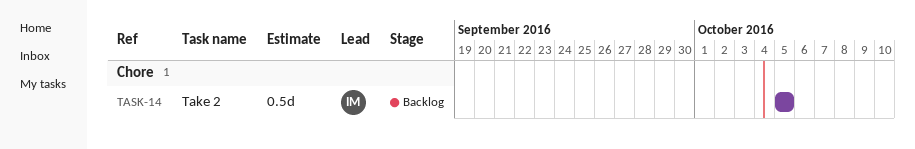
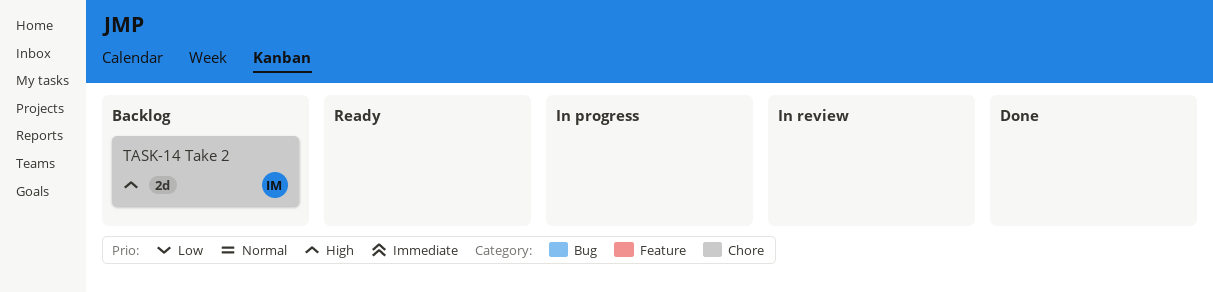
TASK-14, estimate: 0.5d -> 2d

